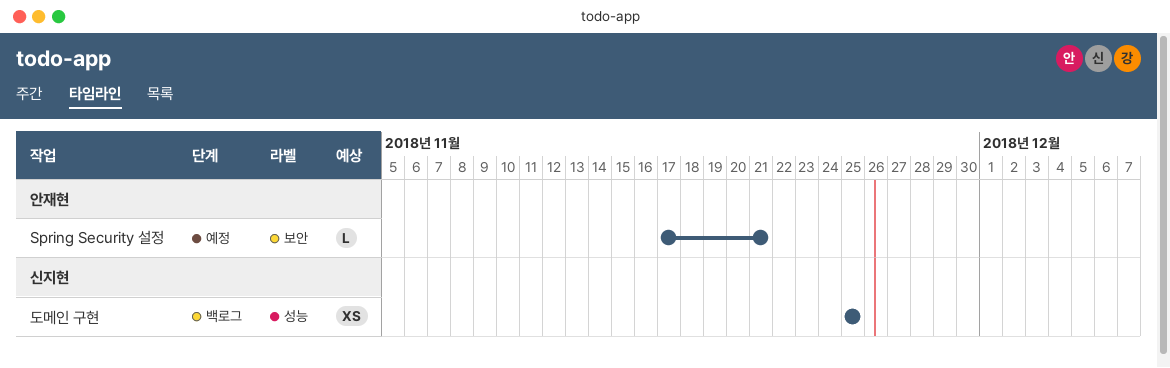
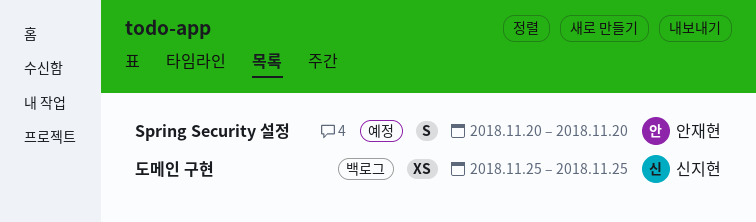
Spring Security 설정, estimate: L -> S
Spring Security 설정, start: Nov 17 -> Nov 20
Spring Security 설정, due: Nov 21 -> Nov 20

